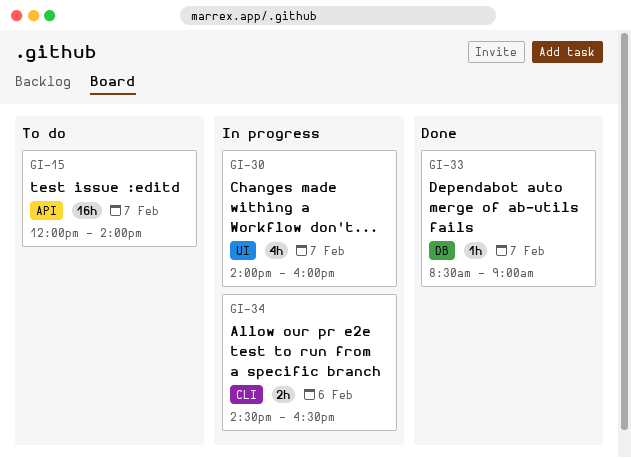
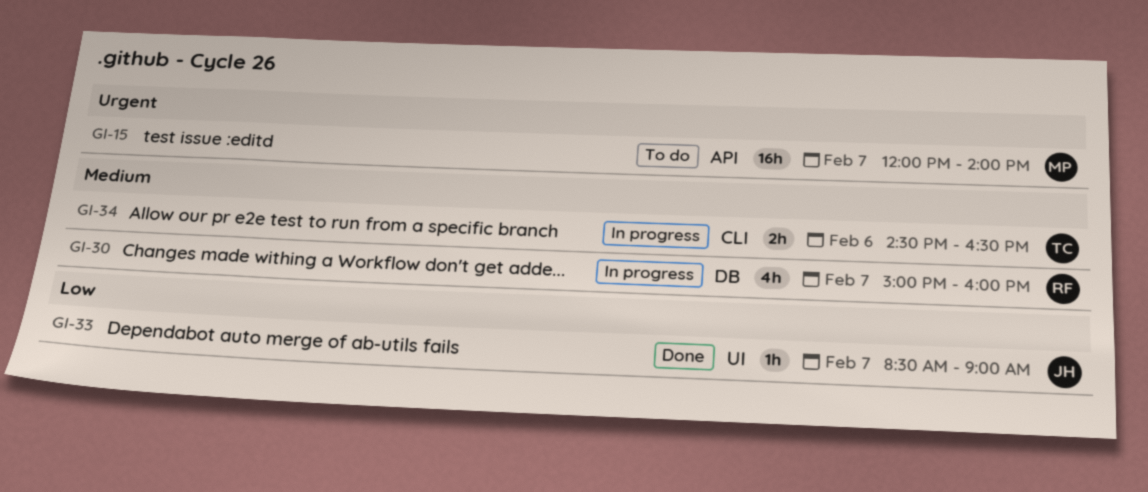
GI-30, label: UI -> DB
GI-30, begins: 14:00 -> 15:00
GI-33, label: DB -> UI

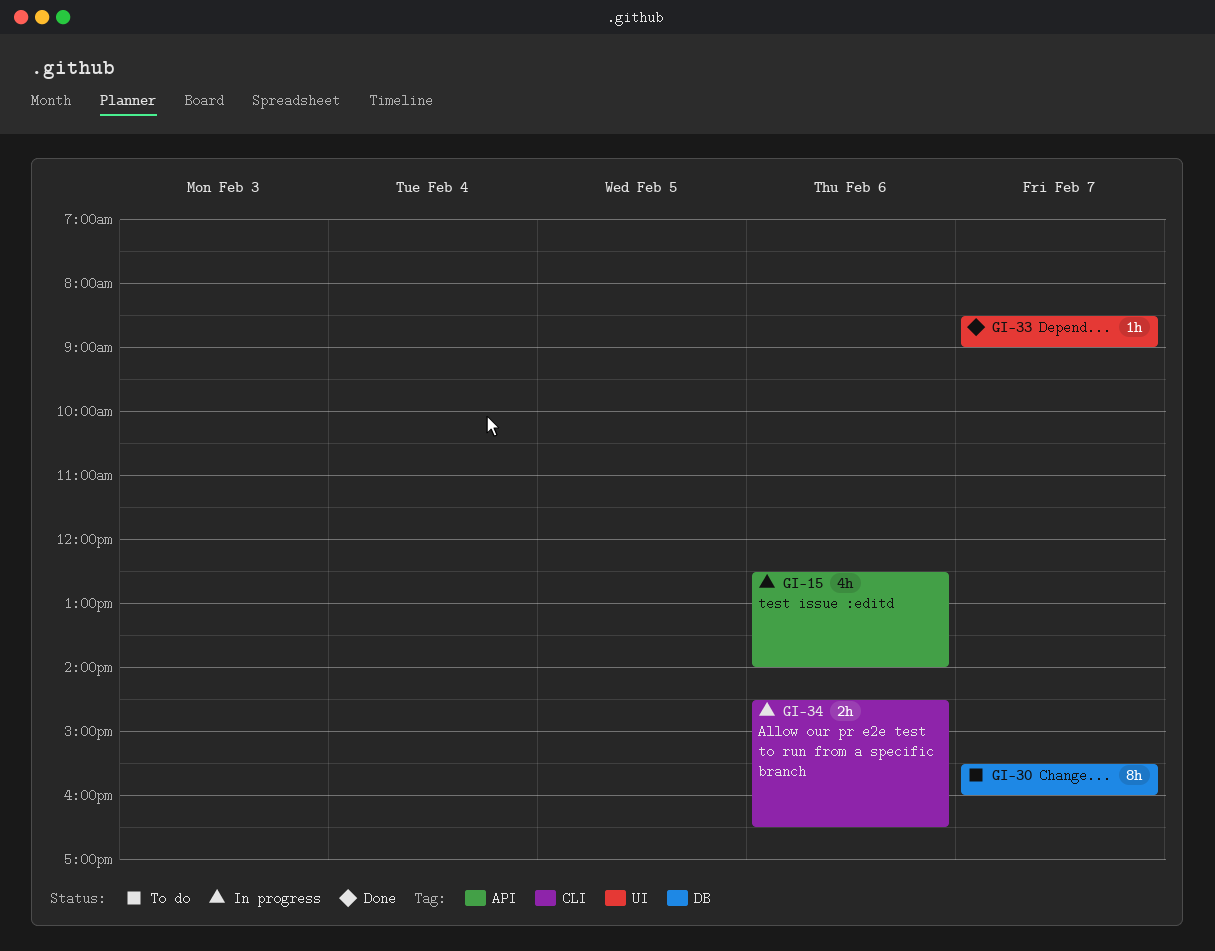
GI-15, status: To do -> In progress
GI-15, estimate: 16h -> 4h
GI-15, day: Feb 7 -> Feb 6
GI-15, begins: 12:00 -> 12:30
GI-30, status: In progress -> To do
GI-30, estimate: 4h -> 8h
GI-30, begins: 15:00 -> 15:30

